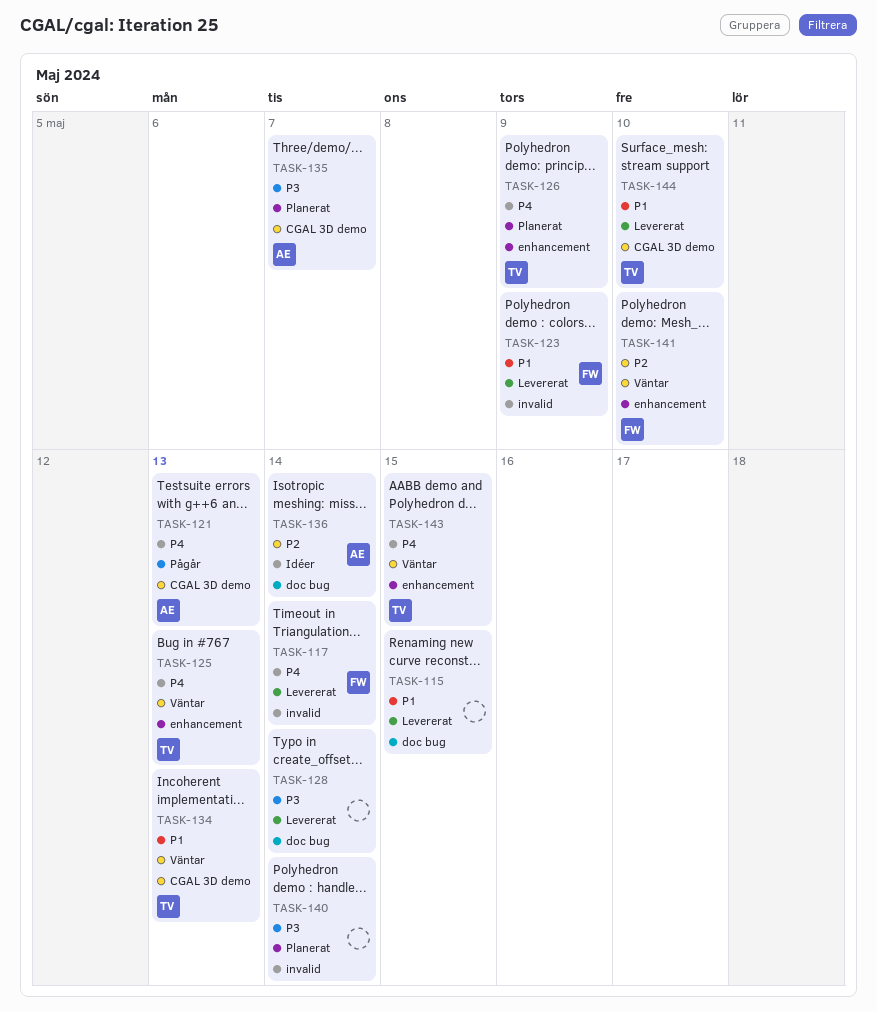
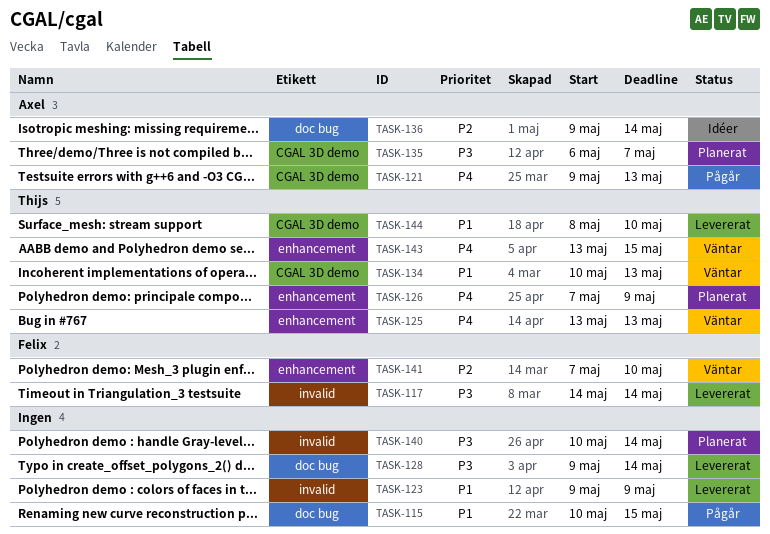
TASK-115, status: Levererat -> Pågår
TASK-117, priority: P4 -> P3
TASK-123, owner: Felix -> none

